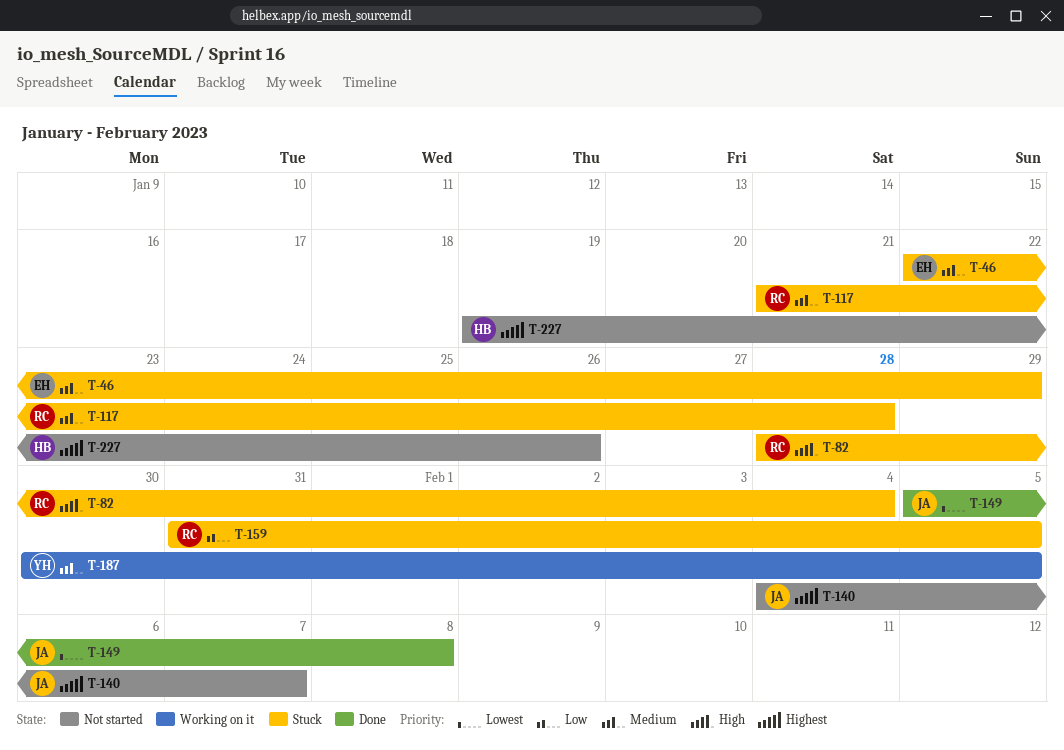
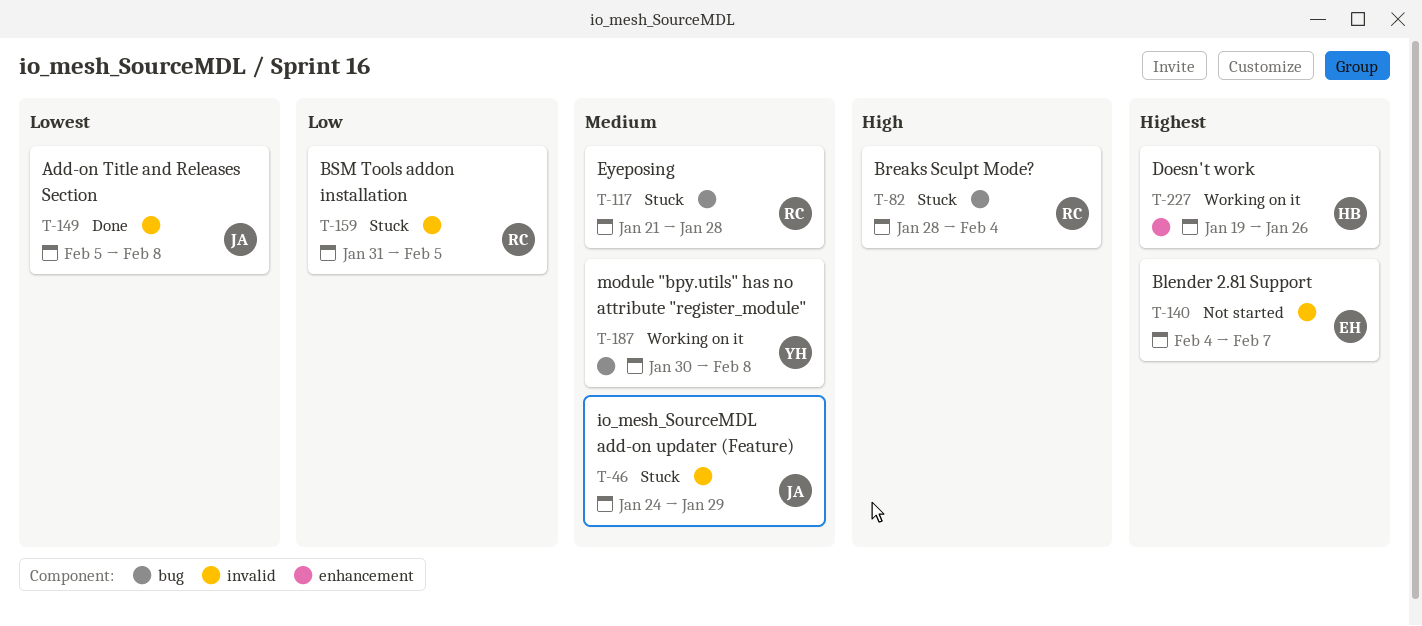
T-46, owner: EH -> JA
T-46, start: Jan 22 -> Jan 24
T-140, owner: JA -> EH
T-187, due: Feb 5 -> Feb 8
T-227, status: Not started -> Working on it

